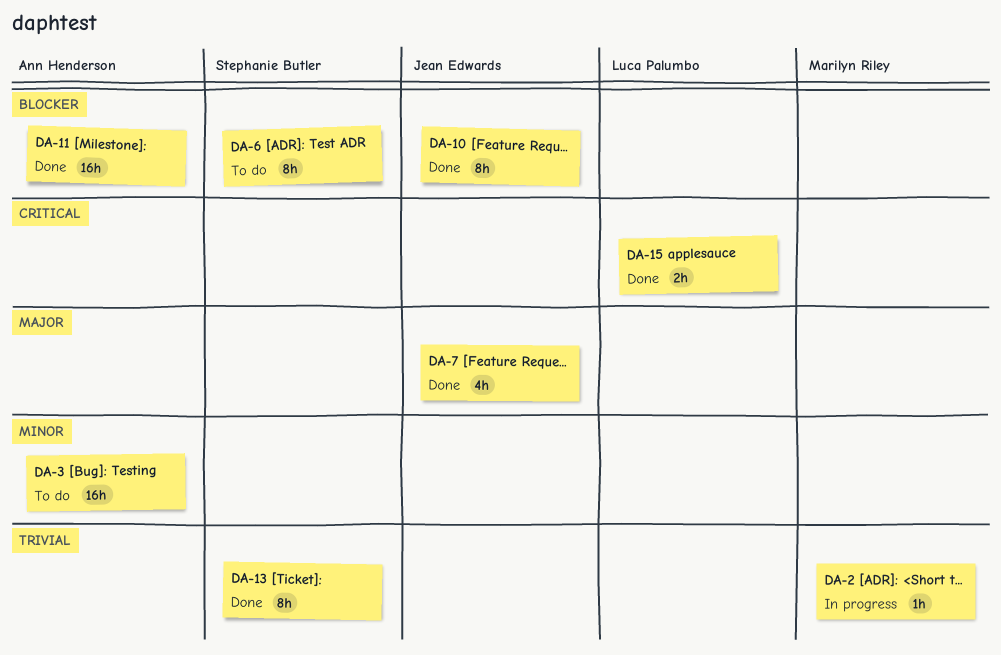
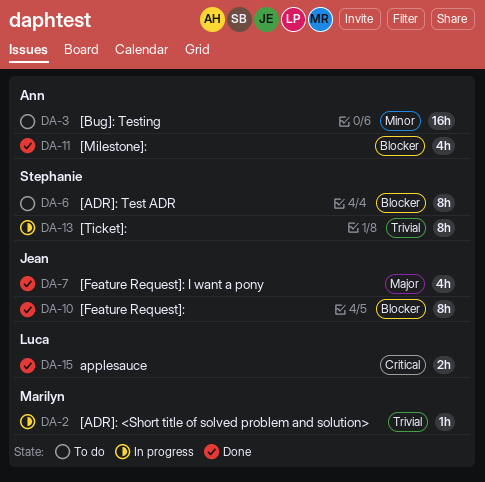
DA-11, estimate: 16h -> 4h
DA-13, status: Done -> In progress

